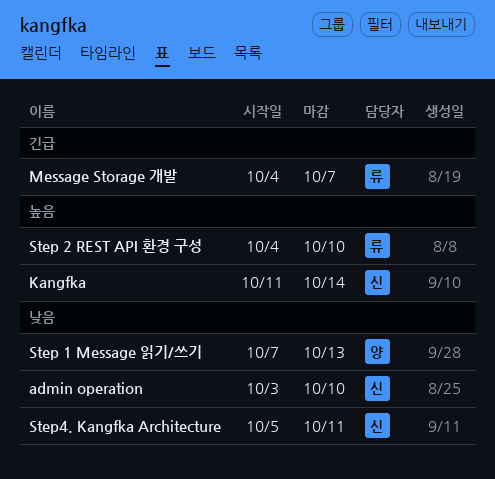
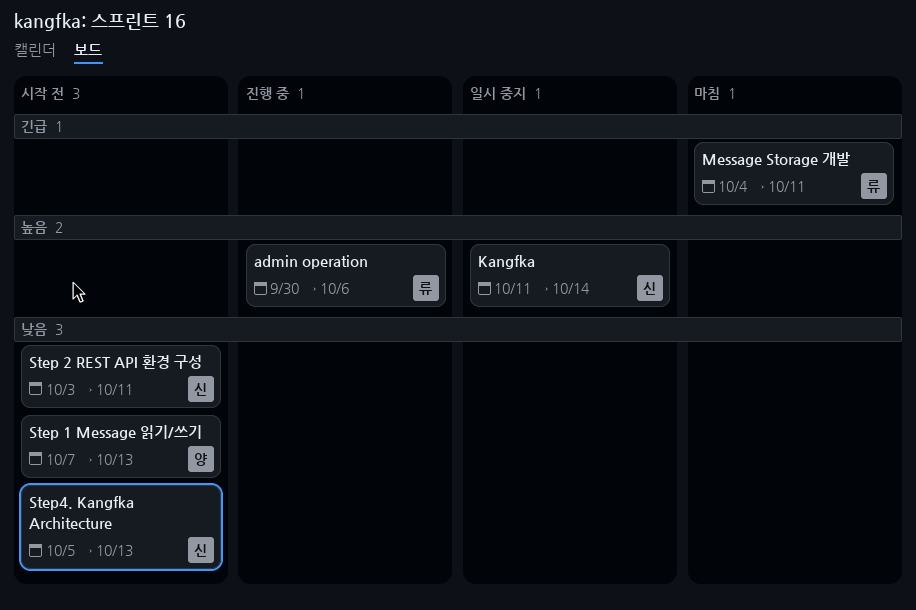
admin operation, owner: 신 -> 류
admin operation, priority: 낮음 -> 높음
admin operation, start: Oct 3 -> Sep 30
admin operation, due: Oct 10 -> Oct 6
Message Storage 개발, due: Oct 7 -> Oct 11
Step 2 REST API 환경 구성, owner: 류 -> 신
Step 2 REST API 환경 구성, priority: 높음 -> 낮음
Step 2 REST API 환경 구성, start: Oct 4 -> Oct 3
Step 2 REST API 환경 구성, due: Oct 10 -> Oct 11
Step4. Kangfka Architecture, due: Oct 11 -> Oct 13

